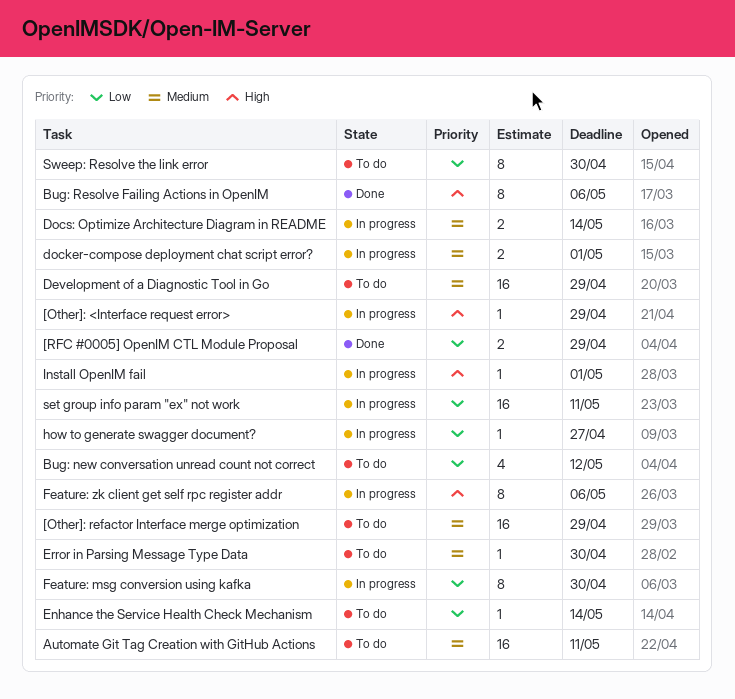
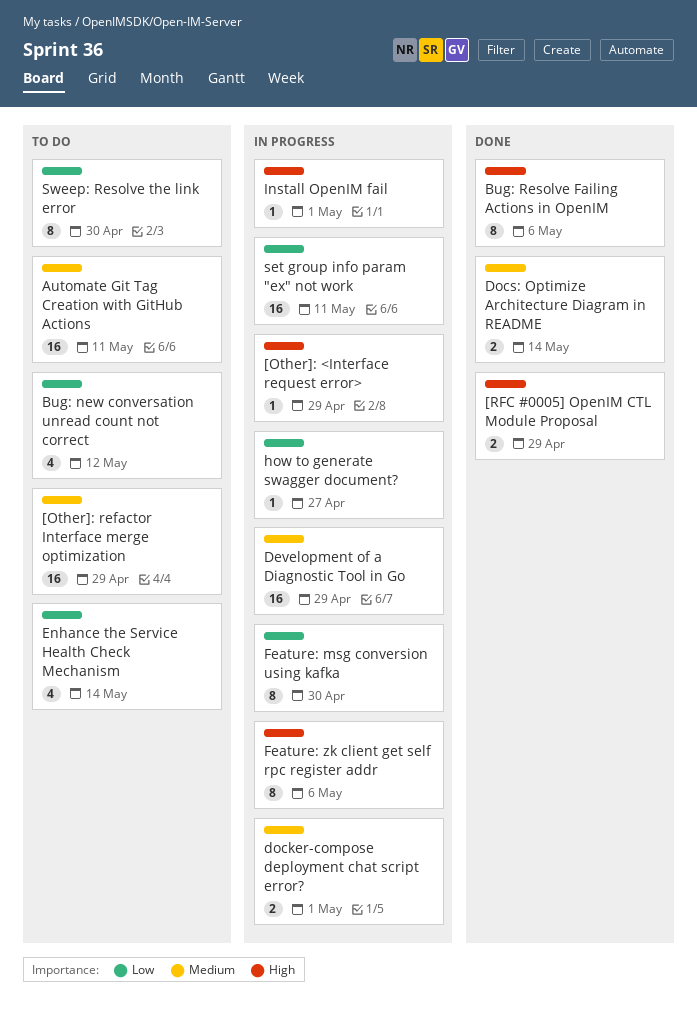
[RFC #0005] OpenIM CTL Module Proposal, priority: Low -> High
Development of a Diagnostic Tool in Go, status: To do -> In progress
Docs: Optimize Architecture Diagram in README, status: In progress -> Done
Enhance the Service Health Check Mechanism, estimate: 1 -> 4
Error in Parsing Message Type Data: present -> none

